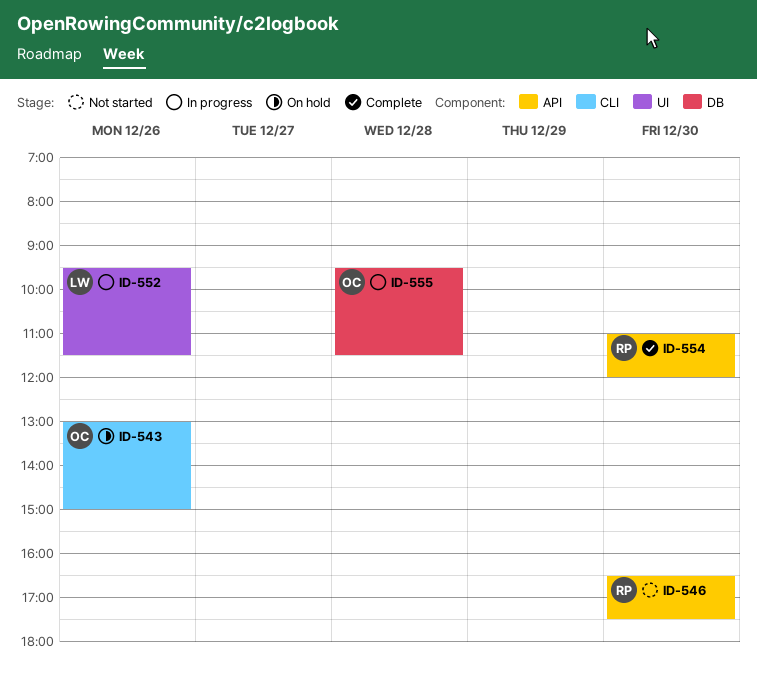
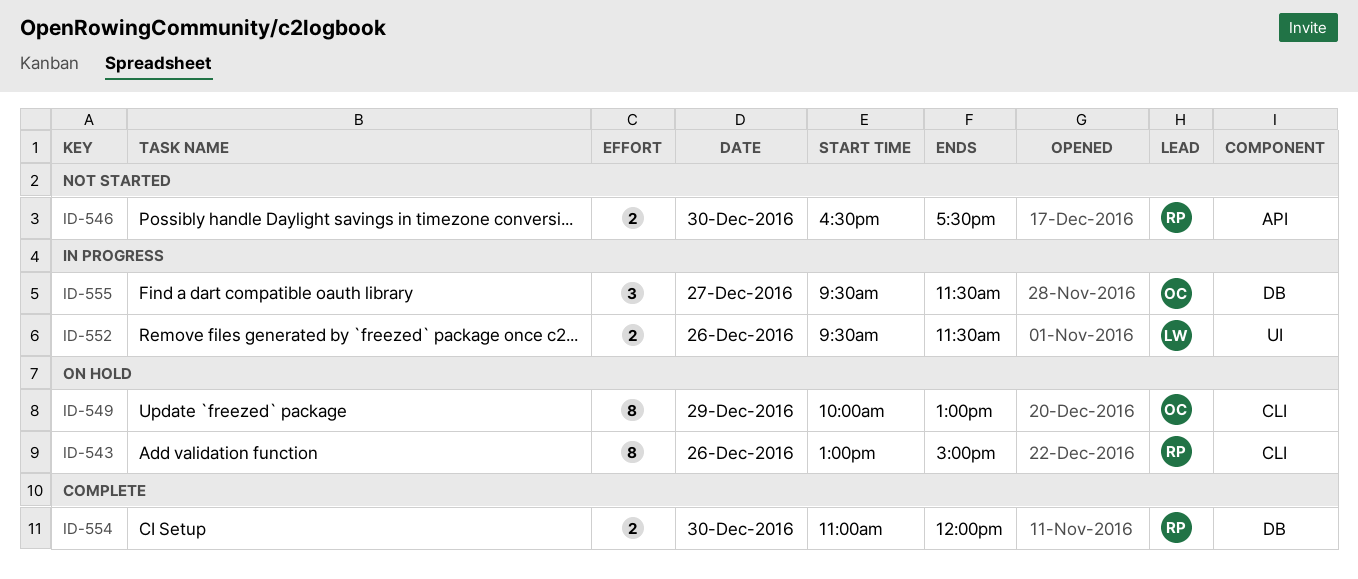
ID-543, owner: OC -> RP
ID-549: none -> present
ID-554, label: API -> DB
ID-555, day: Dec 28 -> Dec 27

